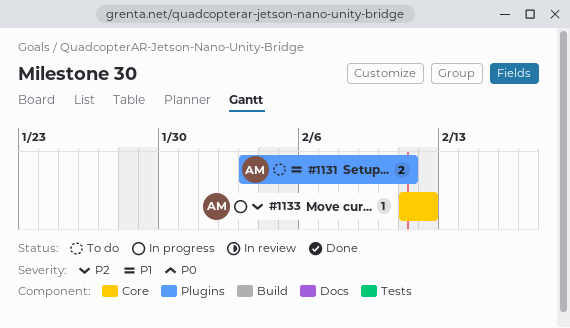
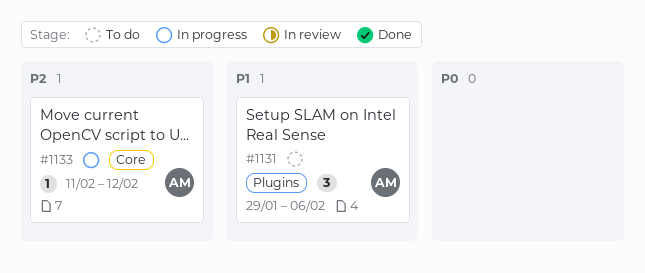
#1131, estimate: 2 -> 3
#1131, start: Feb 3 -> Jan 29
#1131, due: Feb 11 -> Feb 6

